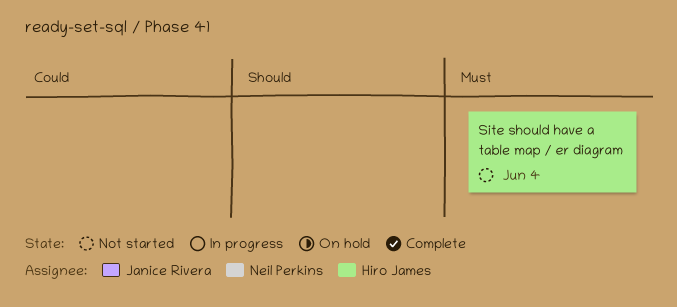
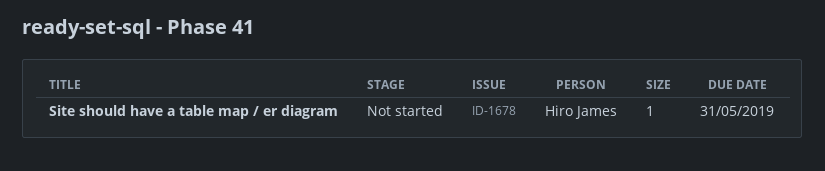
Site should have a table map / er diagram, due: Jun 4 -> May 31

